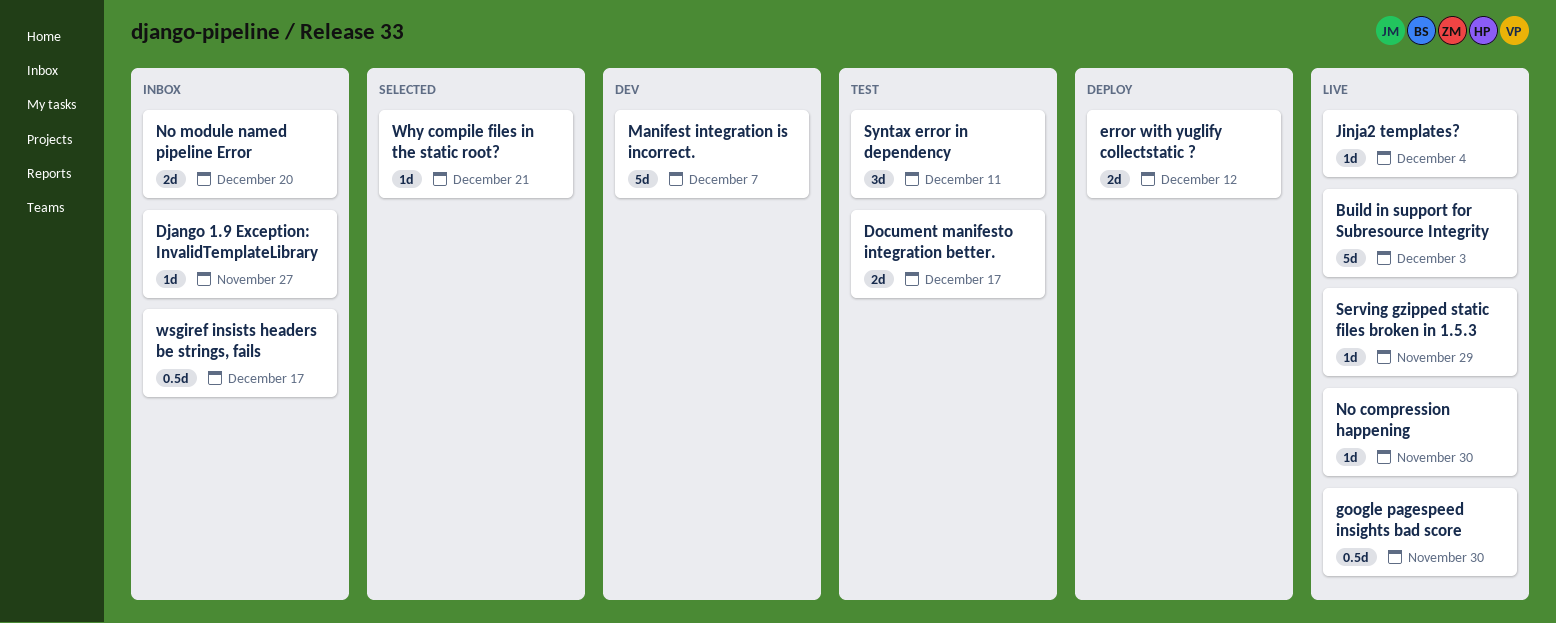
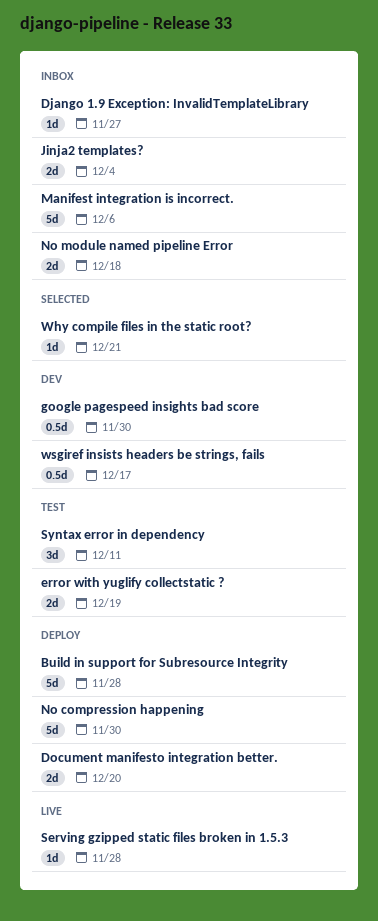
Build in support for Subresource Integrity, status: Live -> Deploy
Build in support for Subresource Integrity, due: Dec 3 -> Nov 28
Document manifesto integration better., status: Test -> Deploy
Document manifesto integration better., due: Dec 17 -> Dec 20
error with yuglify collectstatic ?, status: Deploy -> Test
error with yuglify collectstatic ?, due: Dec 12 -> Dec 19
google pagespeed insights bad score, status: Live -> Dev
Jinja2 templates?, status: Live -> Inbox
Jinja2 templates?, estimate: 1d -> 2d
Manifest integration is incorrect., status: Dev -> Inbox
Manifest integration is incorrect., due: Dec 7 -> Dec 6
No compression happening, status: Live -> Deploy
No compression happening, estimate: 1d -> 5d
No module named pipeline Error, due: Dec 20 -> Dec 18
Serving gzipped static files broken in 1.5.3, due: Nov 29 -> Nov 28
wsgiref insists headers be strings, fails, status: Inbox -> Dev

